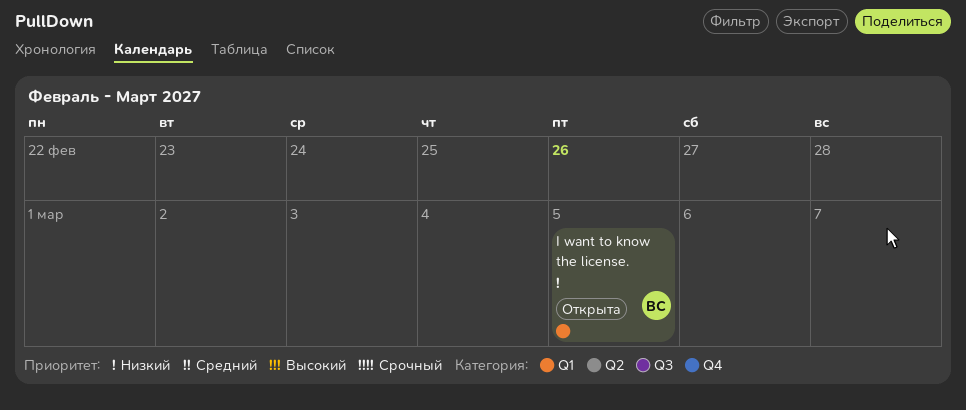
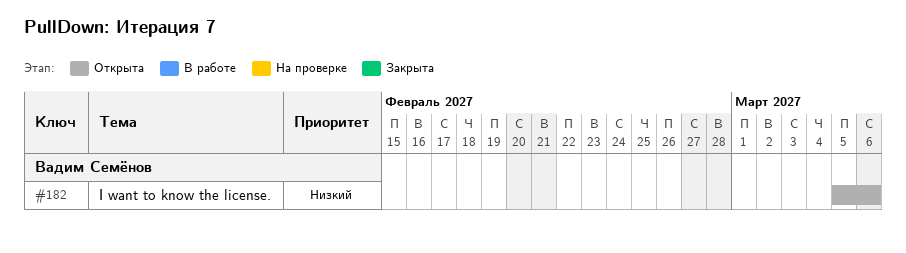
I want to know the license., due: Mar 5 -> Mar 6

